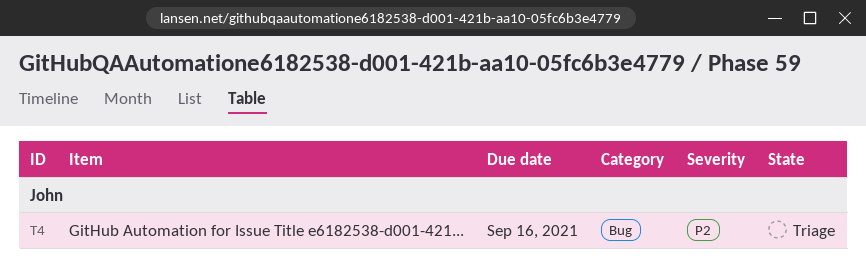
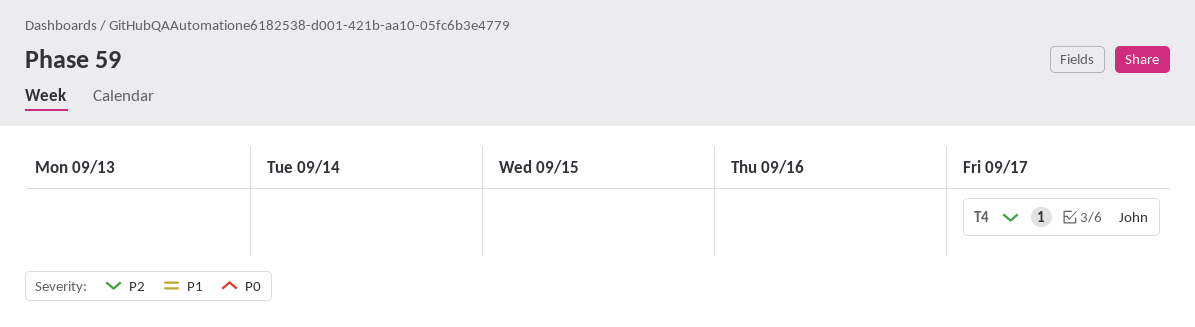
T4, due: Sep 16 -> Sep 17

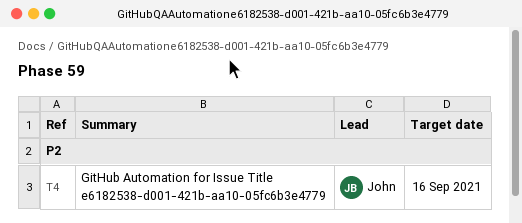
T4, due: Sep 17 -> Sep 16

